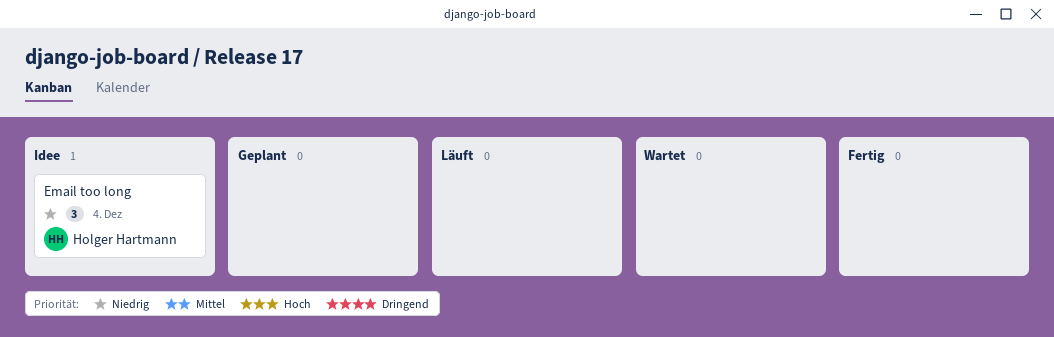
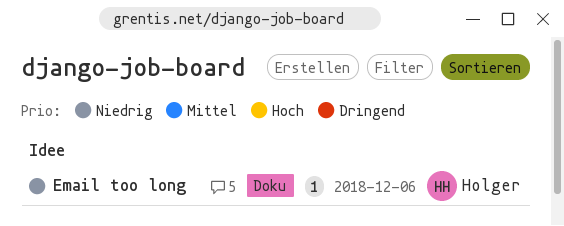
Email too long, estimate: 3 -> 1
Email too long, due: Dec 4 -> Dec 6

